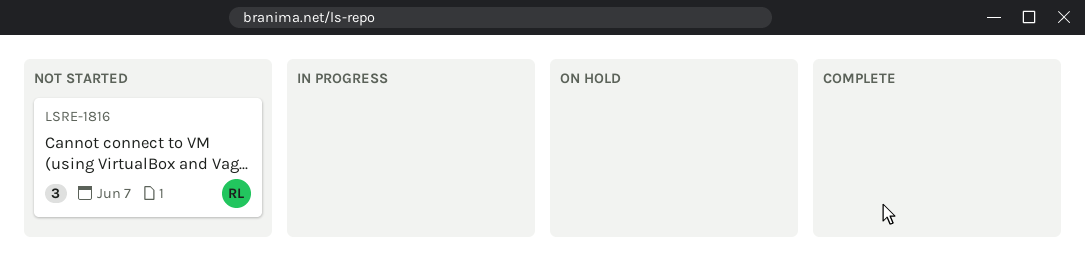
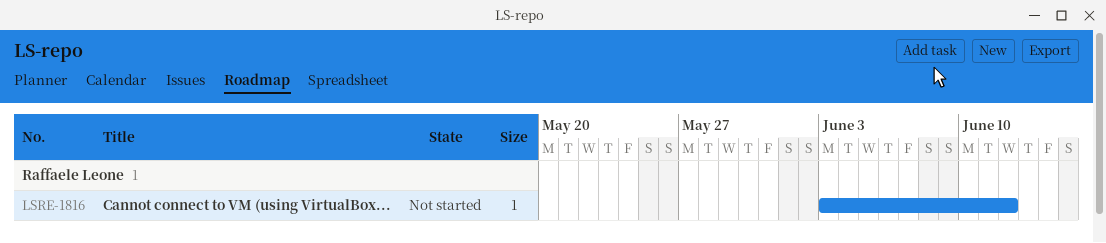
LSRE-1816, estimate: 3 -> 1
LSRE-1816, due: Jun 7 -> Jun 12

